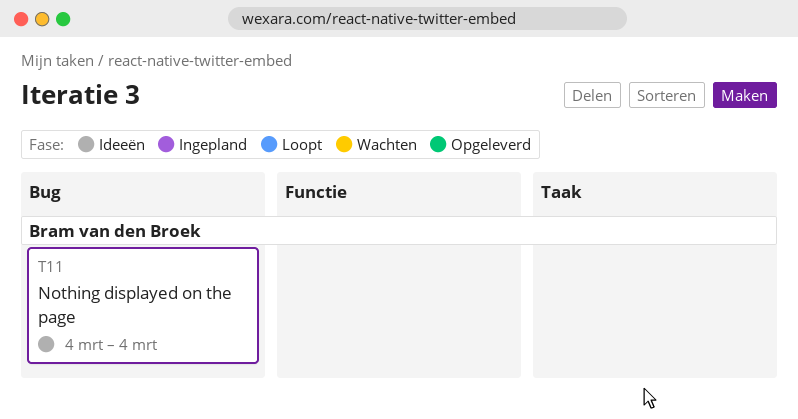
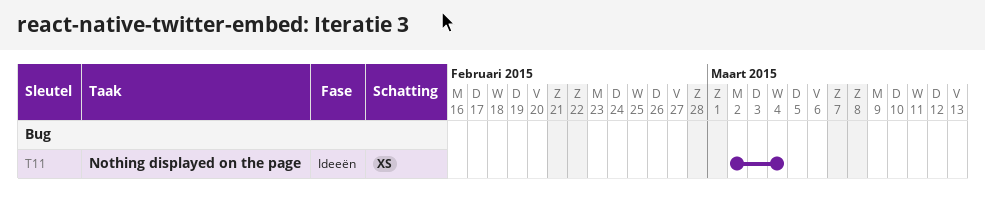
T11, start: Mar 4 -> Mar 2

